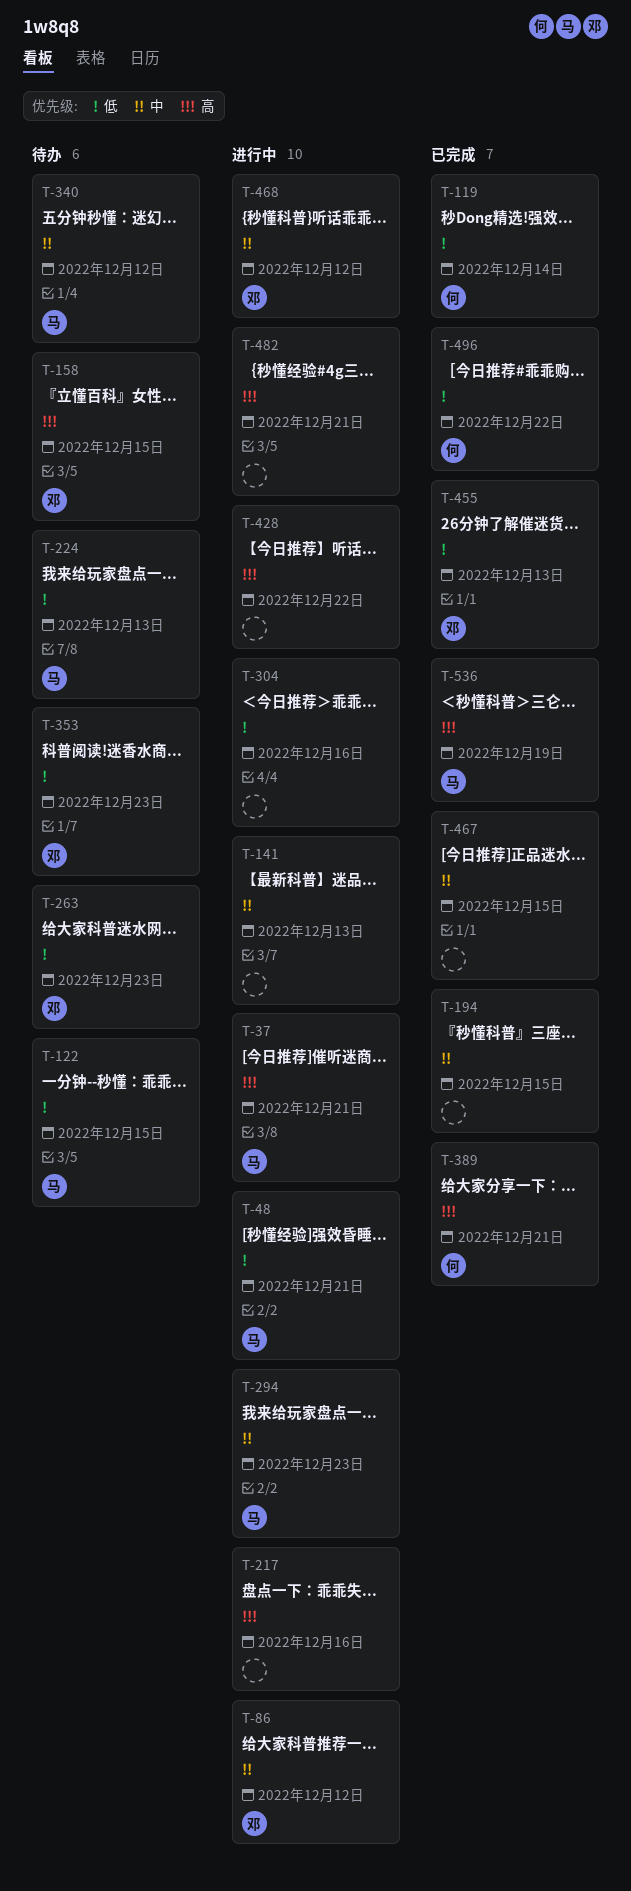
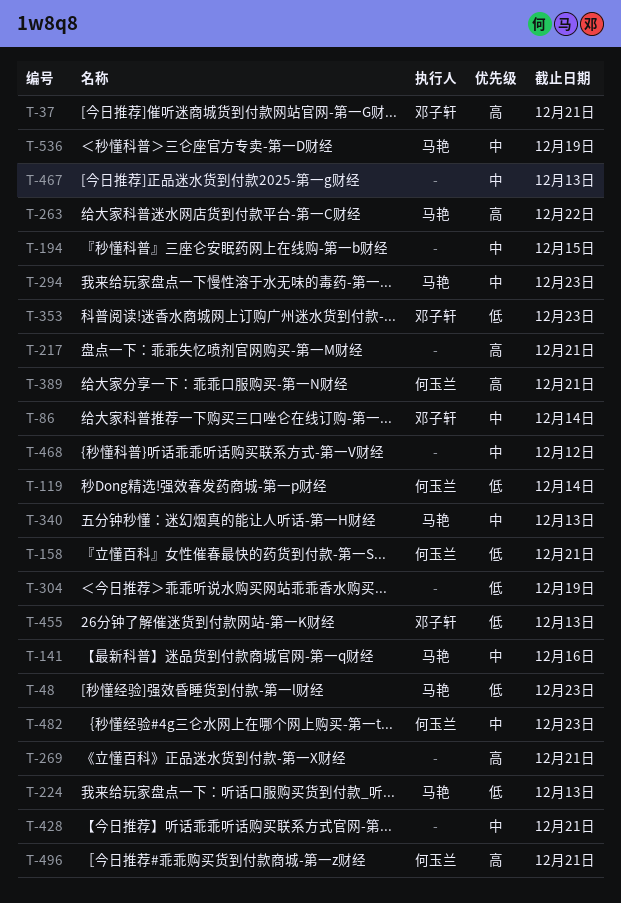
T-37, owner: 马艳 -> 邓子轩
T-48, due: Dec 21 -> Dec 23
T-86, due: Dec 12 -> Dec 14
T-122: present -> none
T-141, owner: none -> 马艳
T-141, due: Dec 13 -> Dec 16
T-158, owner: 邓子轩 -> 何玉兰
T-158, priority: 高 -> 低
T-158, due: Dec 15 -> Dec 21
T-217, due: Dec 16 -> Dec 21
T-263, owner: 邓子轩 -> 马艳
T-263, priority: 低 -> 高
T-263, due: Dec 23 -> Dec 22
T-269: none -> present
T-304, due: Dec 16 -> Dec 19
T-340, due: Dec 12 -> Dec 13
T-428, priority: 高 -> 中
T-428, due: Dec 22 -> Dec 21
T-467, due: Dec 15 -> Dec 13
T-468, owner: 邓子轩 -> none
T-482, owner: none -> 何玉兰
T-482, priority: 高 -> 中
T-482, due: Dec 21 -> Dec 23
T-496, priority: 低 -> 高
T-496, due: Dec 22 -> Dec 21
T-536, priority: 高 -> 中

